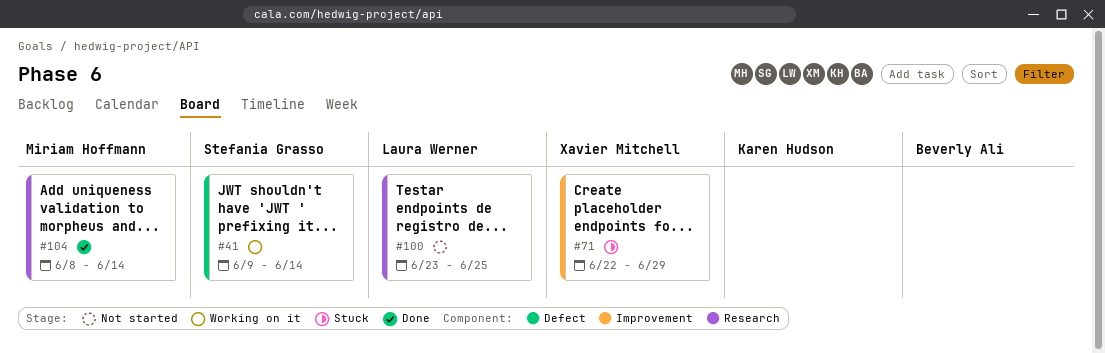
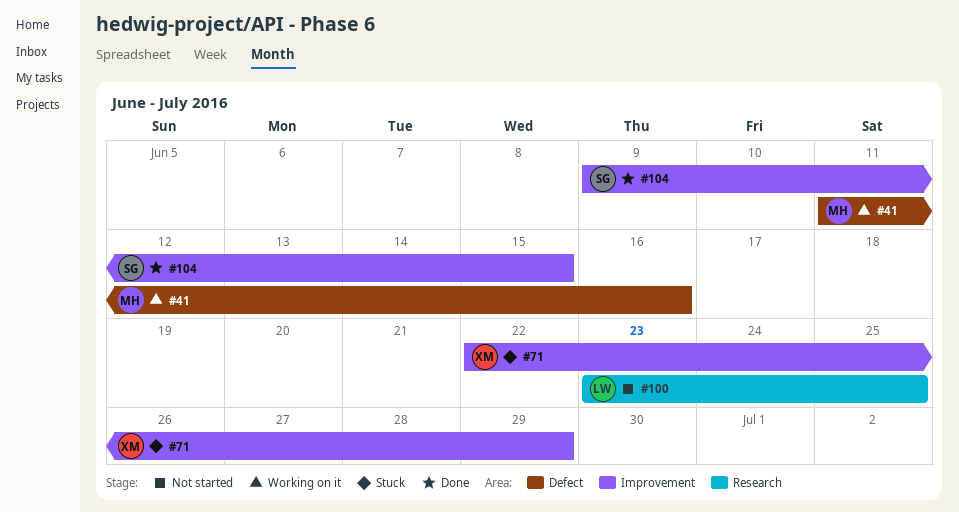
#41, owner: Stefania Grasso -> Miriam Hoffmann
#41, start: Jun 9 -> Jun 11
#41, due: Jun 14 -> Jun 16
#104, owner: Miriam Hoffmann -> Stefania Grasso
#104, label: Research -> Improvement
#104, start: Jun 8 -> Jun 9
#104, due: Jun 14 -> Jun 15

